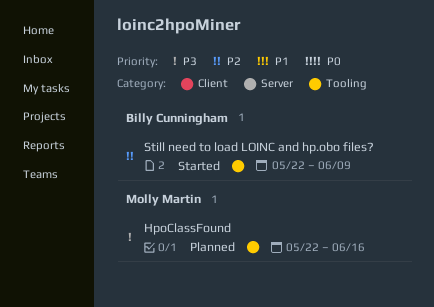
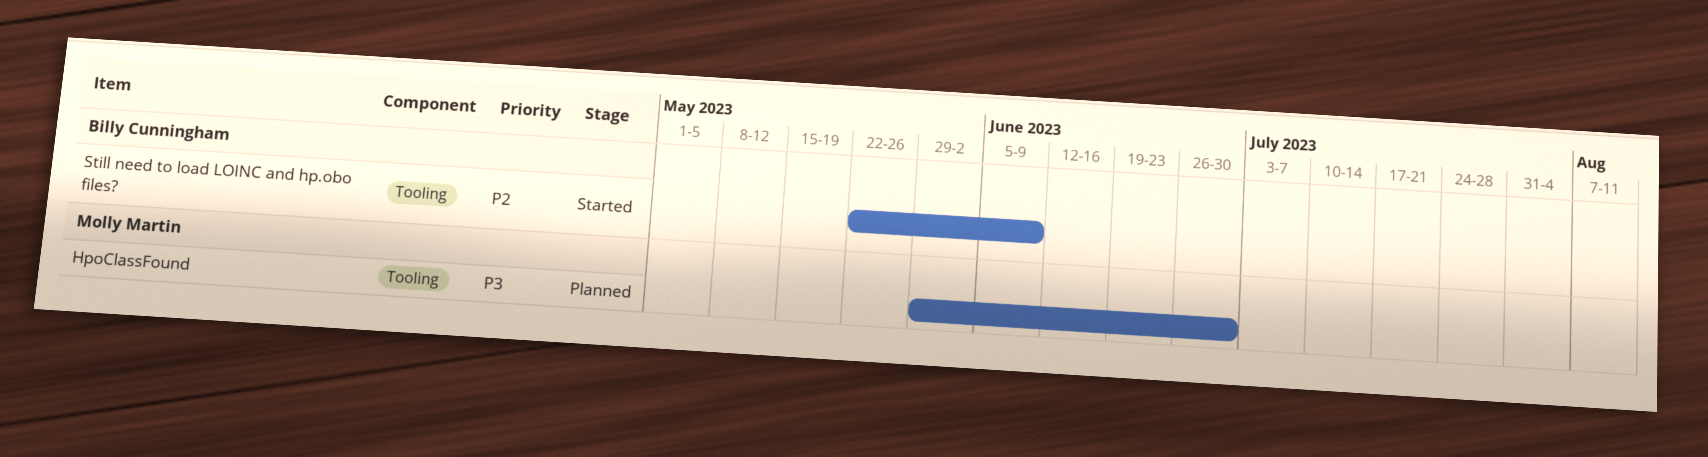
HpoClassFound, start: May 22 -> May 29
HpoClassFound, due: Jun 16 -> Jun 30

